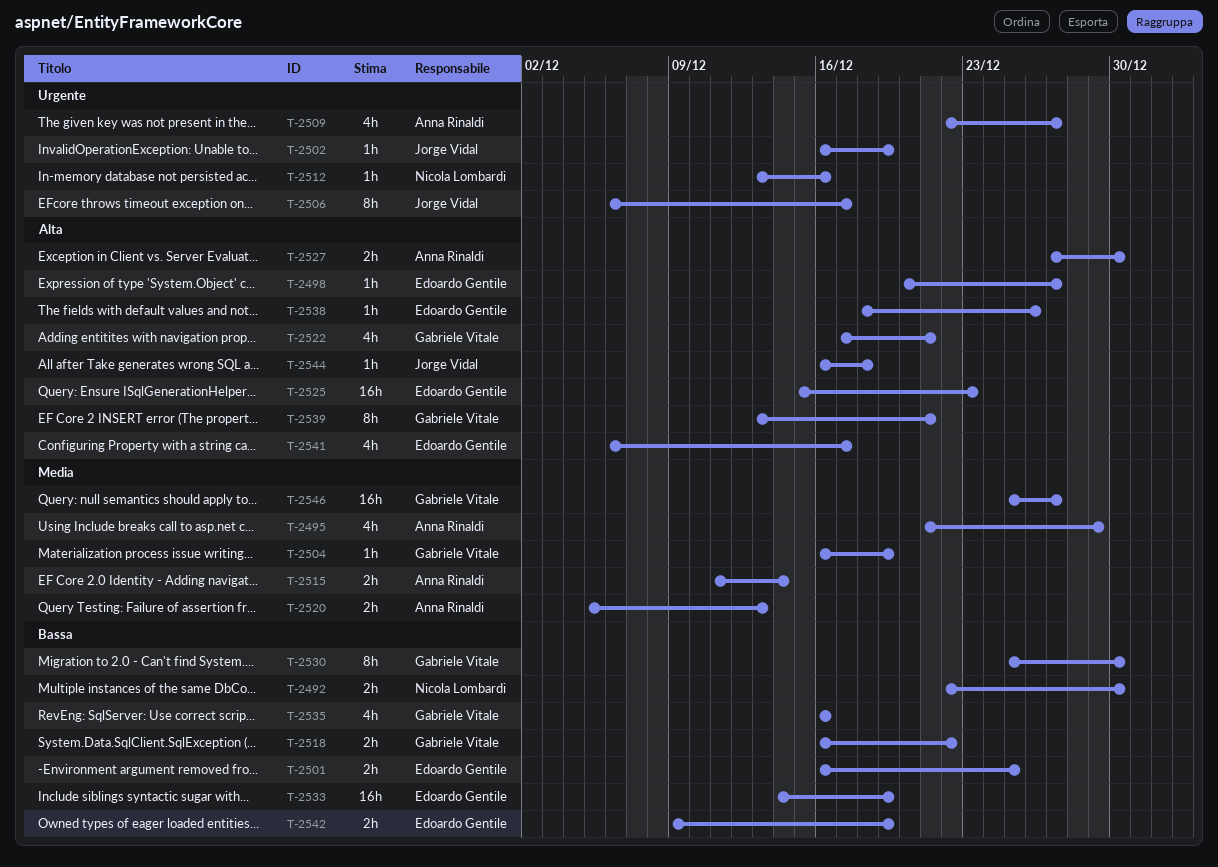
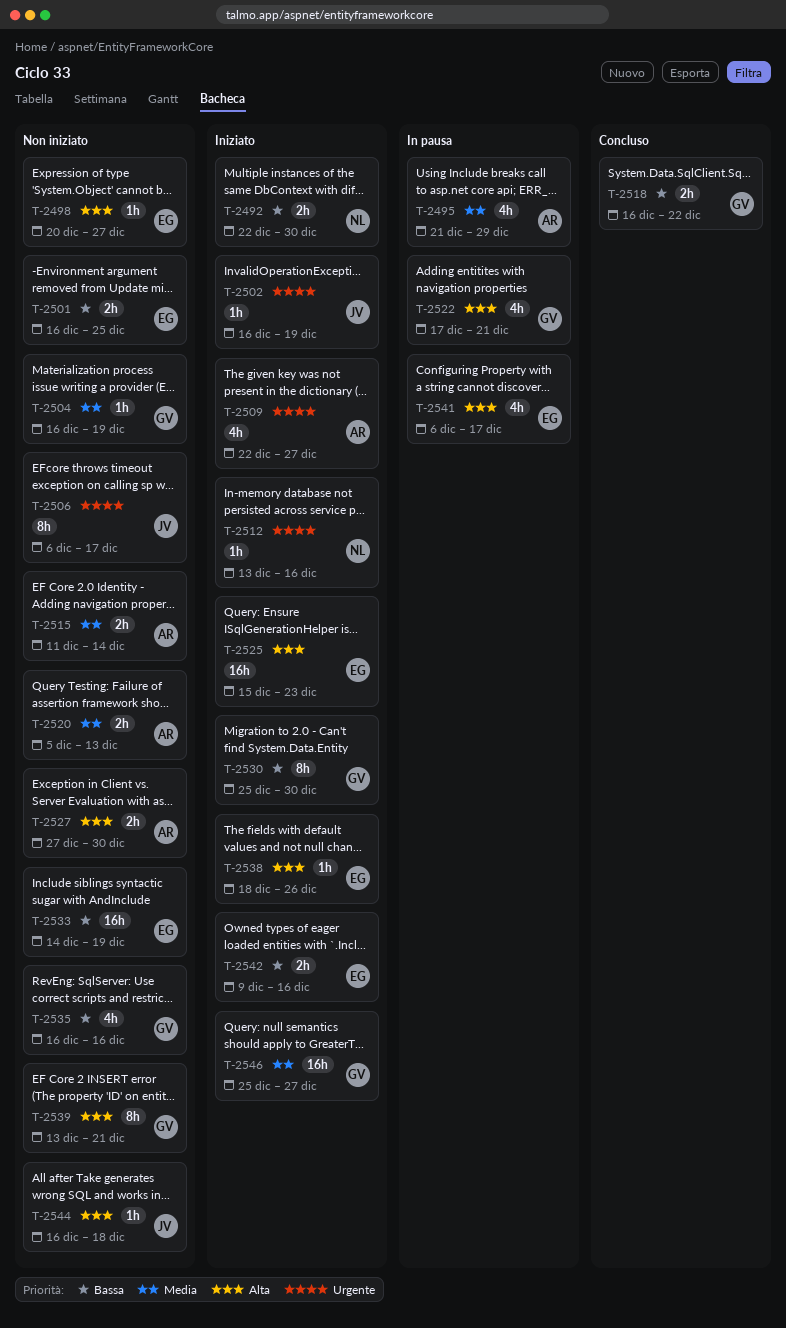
T-2542, due: Dec 19 -> Dec 16

